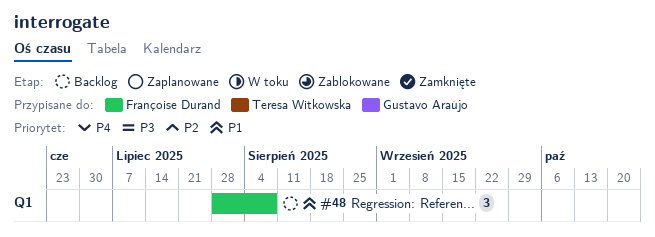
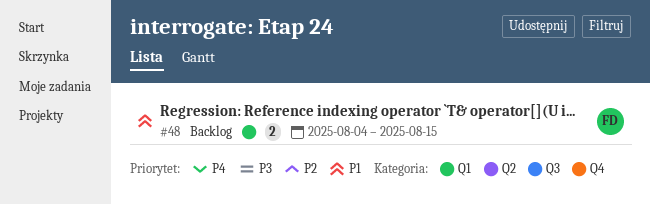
#48, estimate: 3 -> 2
#48, start: Jul 28 -> Aug 4
#48, due: Aug 8 -> Aug 15

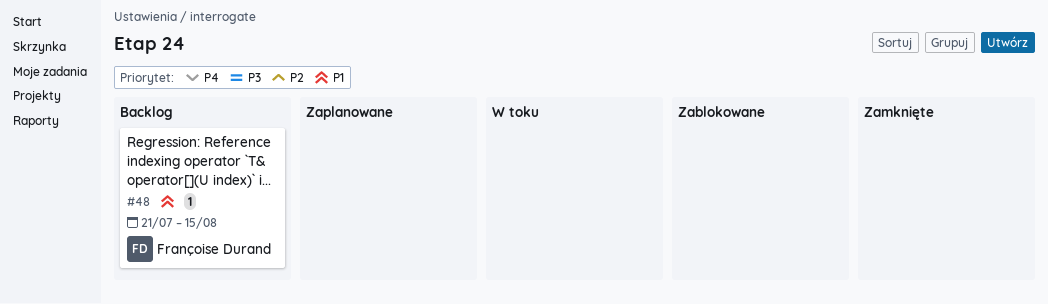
#48, estimate: 2 -> 1
#48, start: Aug 4 -> Jul 21

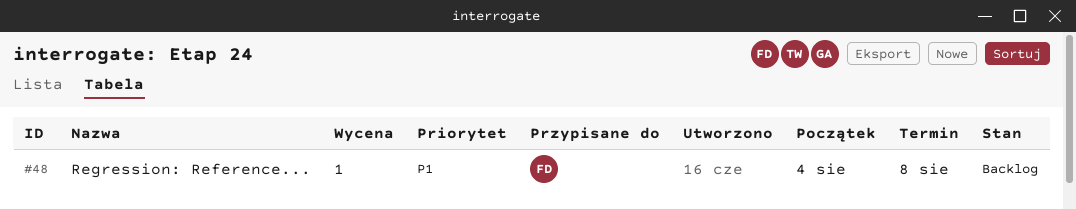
#48, start: Jul 21 -> Aug 4
#48, due: Aug 15 -> Aug 8

